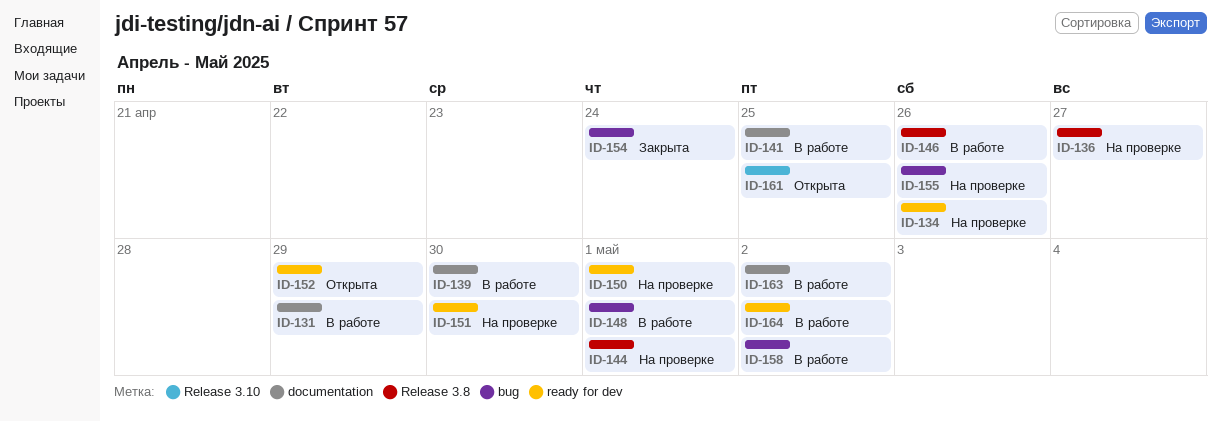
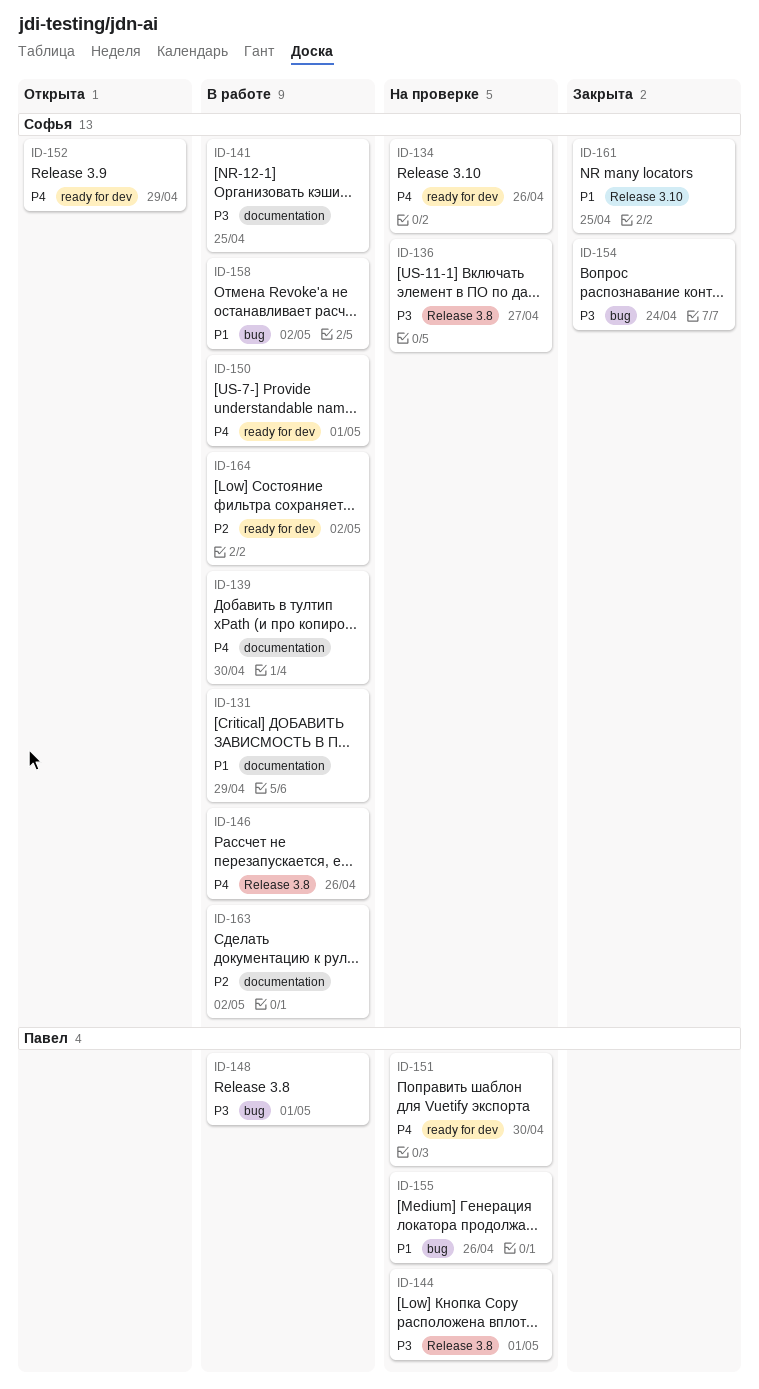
ID-150, status: На проверке -> В работе
ID-161, status: Открыта -> Закрыта

